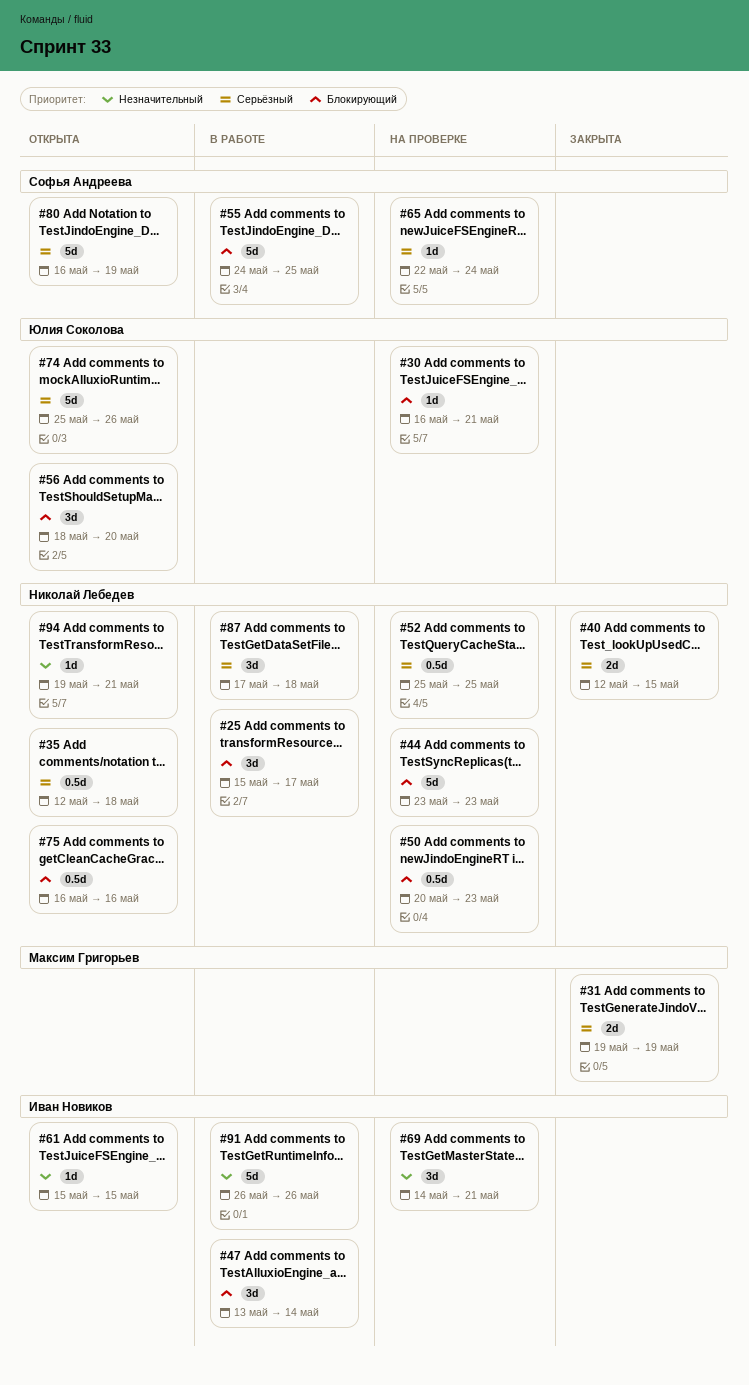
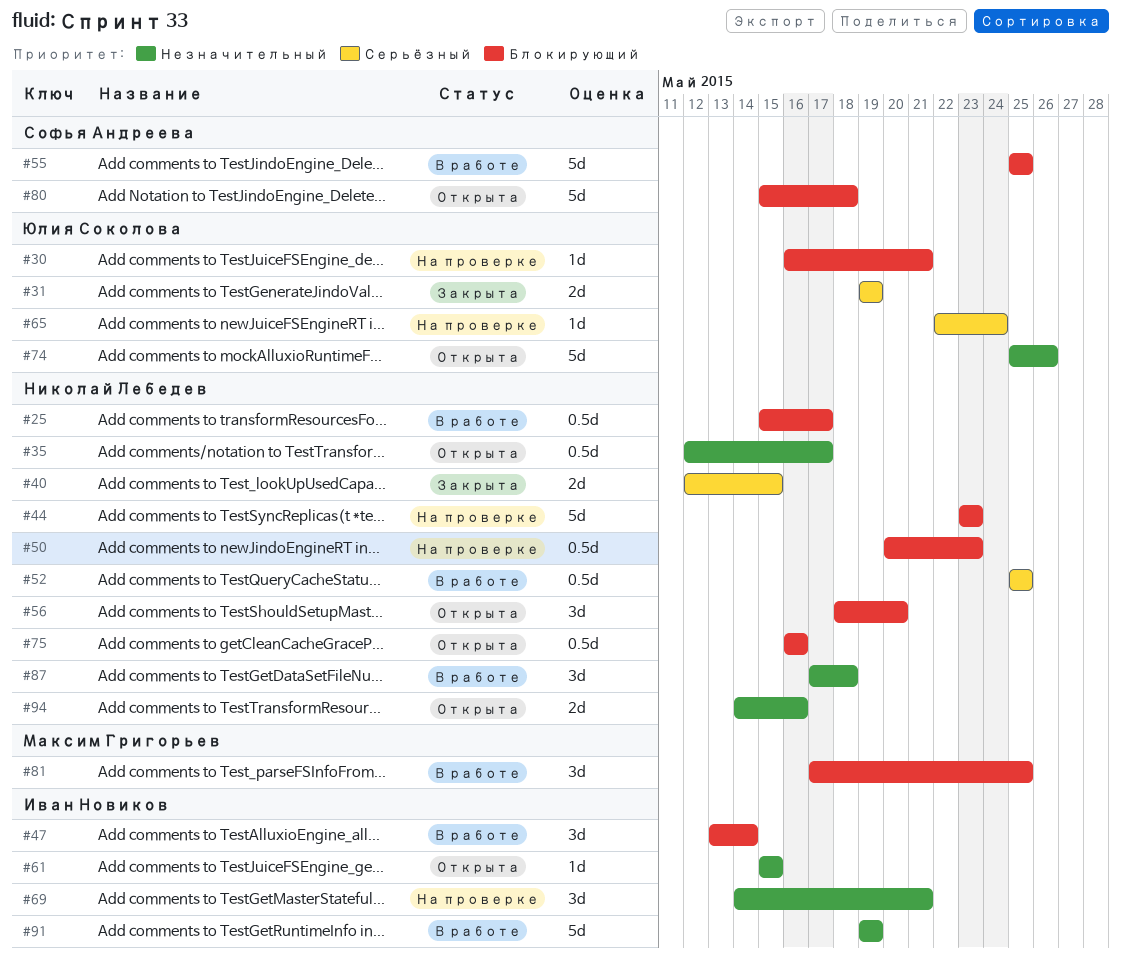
#25, estimate: 3d -> 0.5d
#31, owner: Максим Григорьев -> Юлия Соколова
#35, priority: Серьёзный -> Незначительный
#35, due: May 18 -> May 17
#52, status: На проверке -> В работе
#55, start: May 24 -> May 25
#56, owner: Юлия Соколова -> Николай Лебедев
#65, owner: Софья Андреева -> Юлия Соколова
#74, priority: Серьёзный -> Незначительный
#80, priority: Серьёзный -> Блокирующий
#80, start: May 16 -> May 15
#80, due: May 19 -> May 18
#81: none -> present
#87, priority: Серьёзный -> Незначительный
#91, start: May 26 -> May 19
#91, due: May 26 -> May 19
#94, estimate: 1d -> 2d
#94, start: May 19 -> May 14
#94, due: May 21 -> May 16

